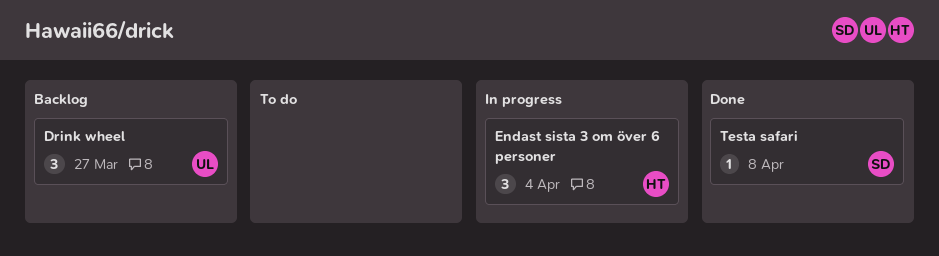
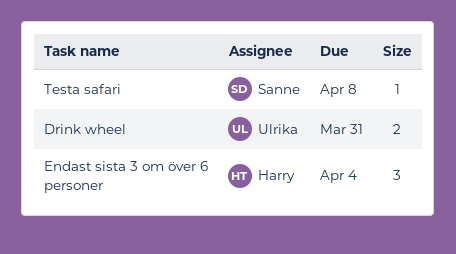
Drink wheel, estimate: 3 -> 2
Drink wheel, due: Mar 27 -> Mar 31

